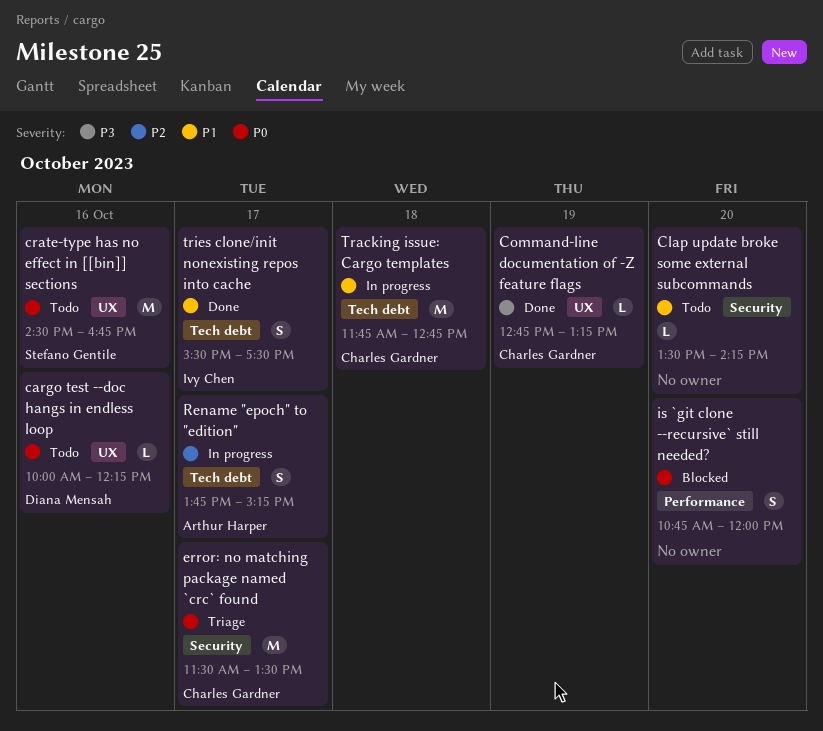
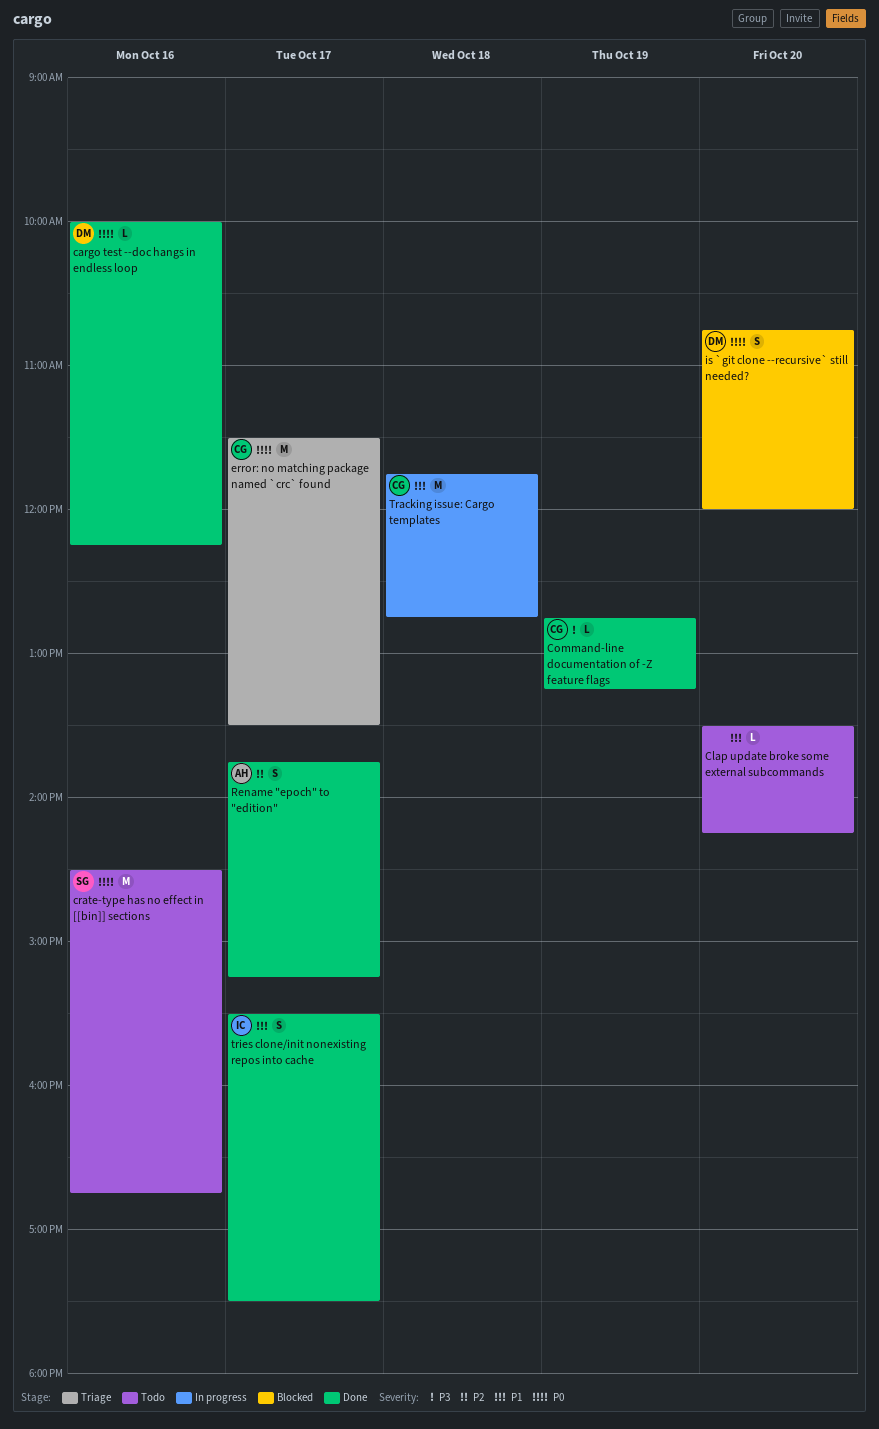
cargo test --doc hangs in endless loop, status: Todo -> Done
is `git clone --recursive` still needed?, owner: none -> Diana Mensah
Rename "epoch" to "edition", status: In progress -> Done

